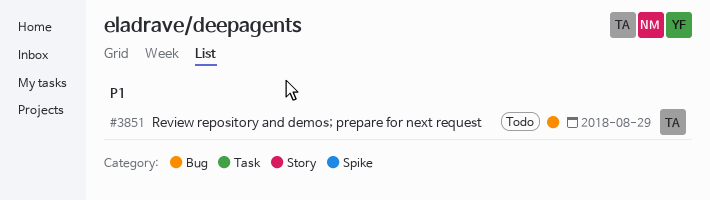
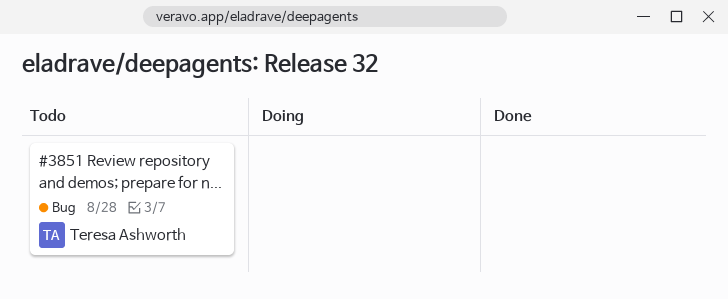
#3851, day: Aug 29 -> Aug 28

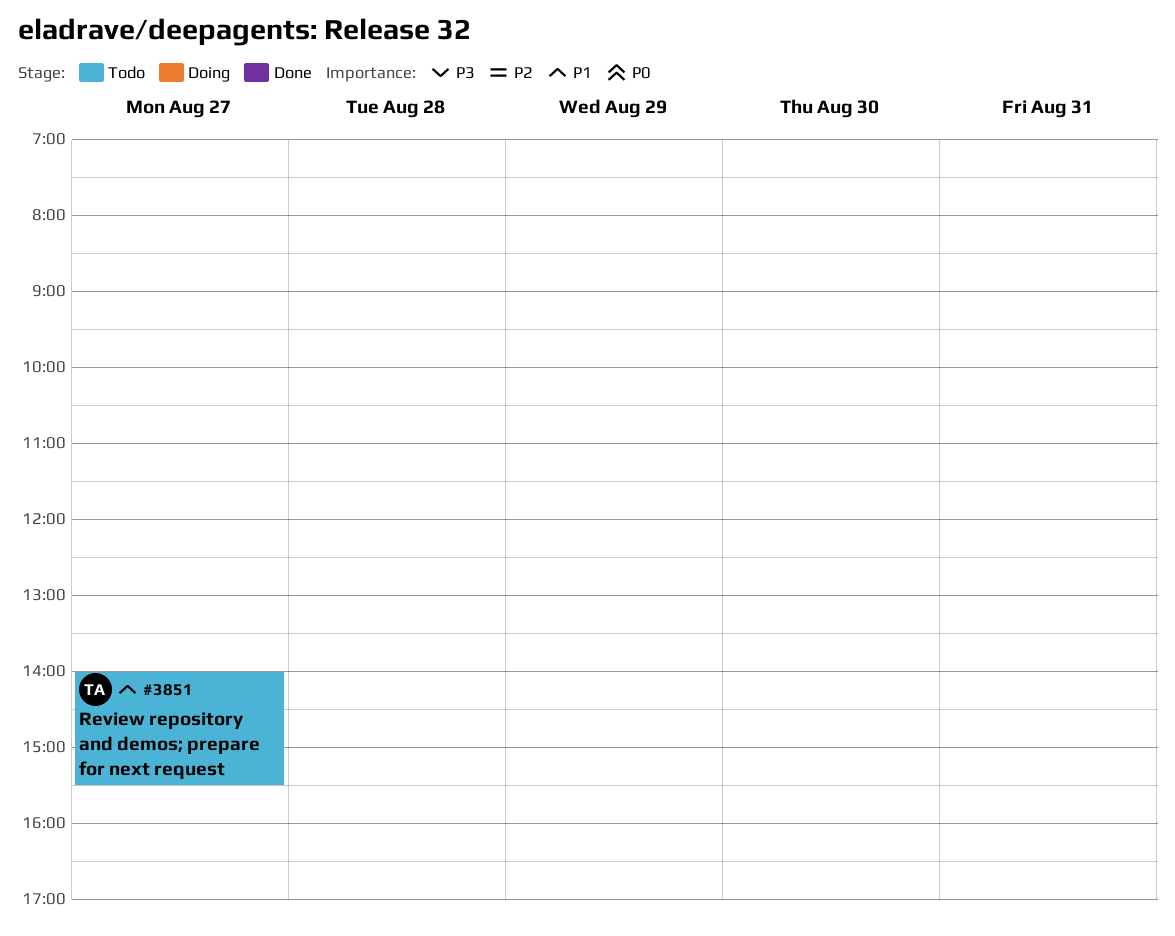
#3851, day: Aug 28 -> Aug 27

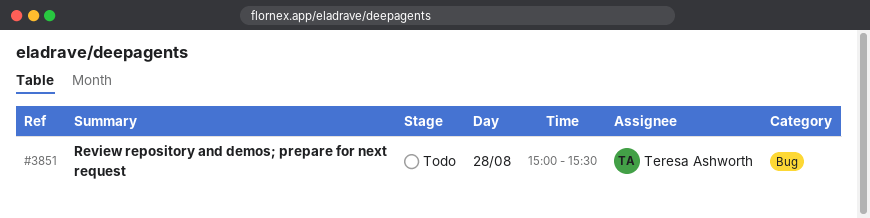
#3851, day: Aug 27 -> Aug 28
#3851, begins: 14:00 -> 15:00

